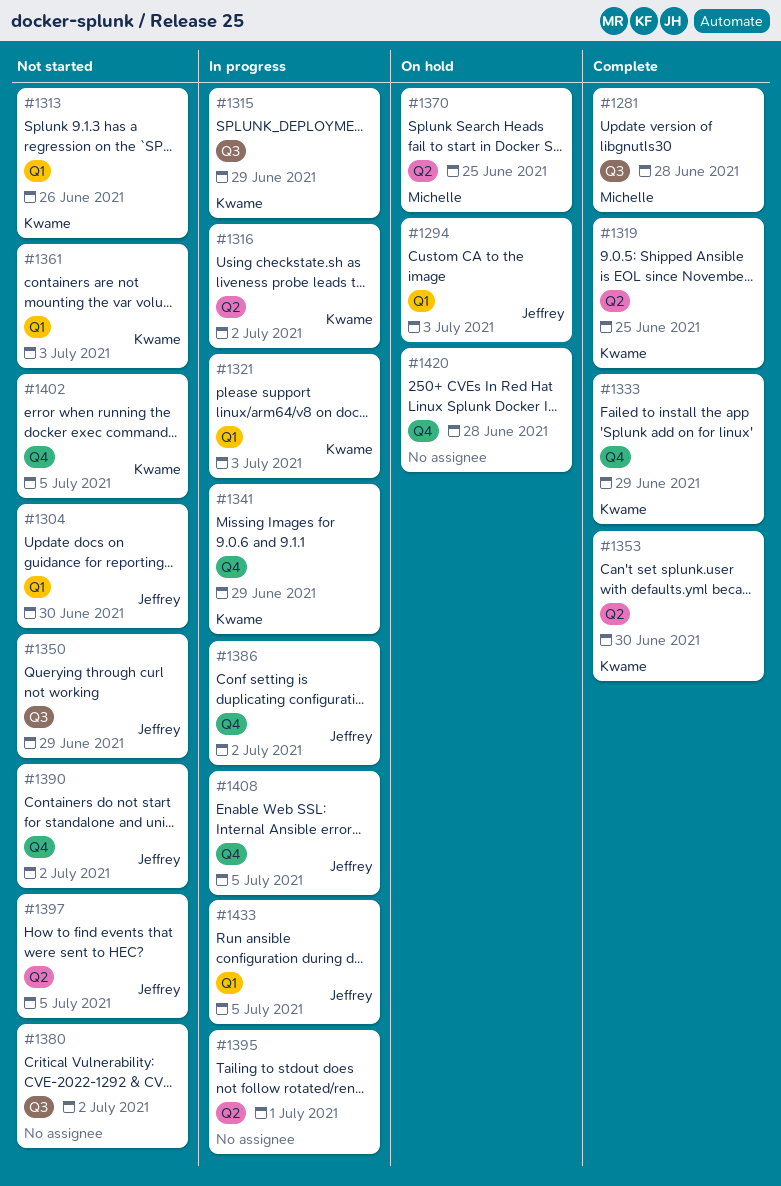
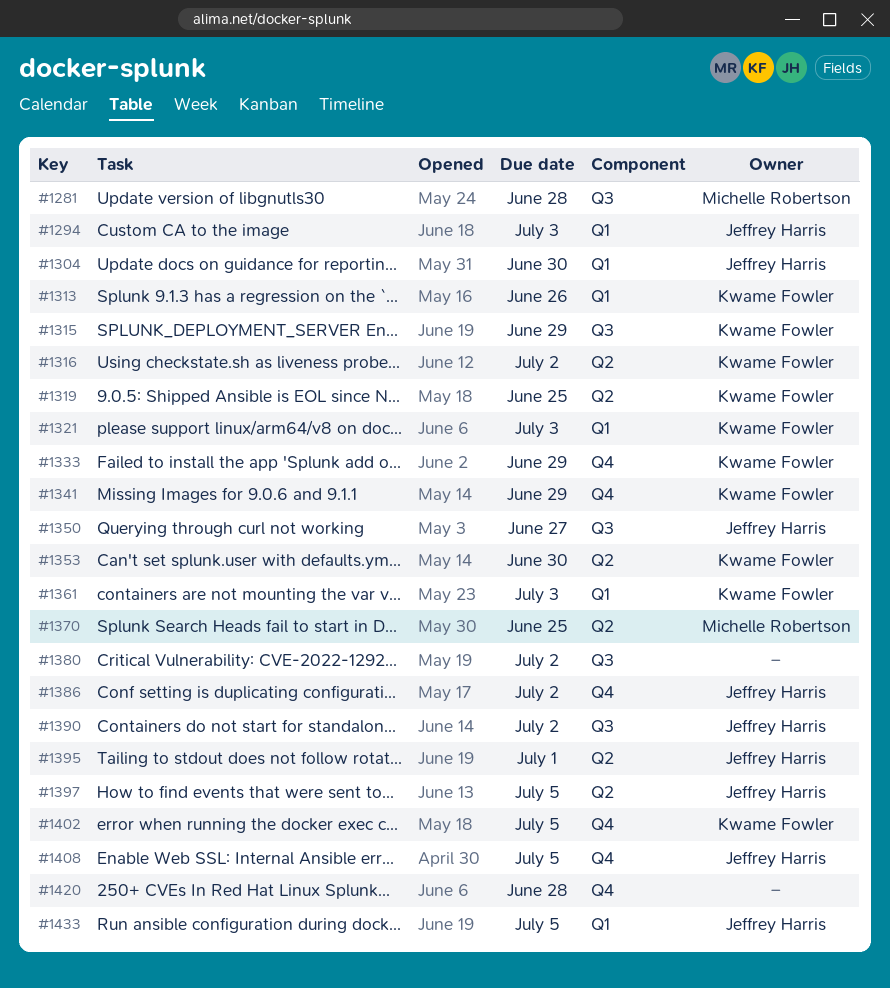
#1350, due: Jun 29 -> Jun 27
#1390, label: Q4 -> Q3
#1395, owner: none -> Jeffrey Harris

